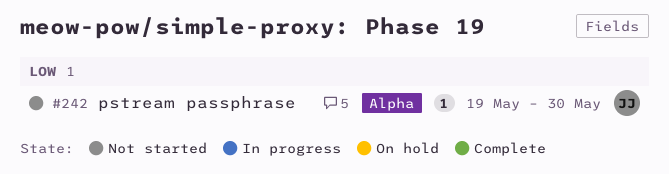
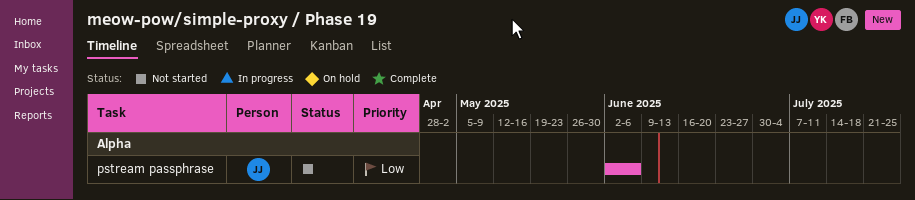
pstream passphrase, start: May 19 -> Jun 2
pstream passphrase, due: May 30 -> Jun 6

